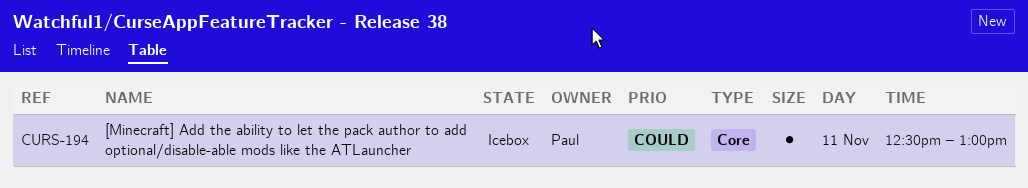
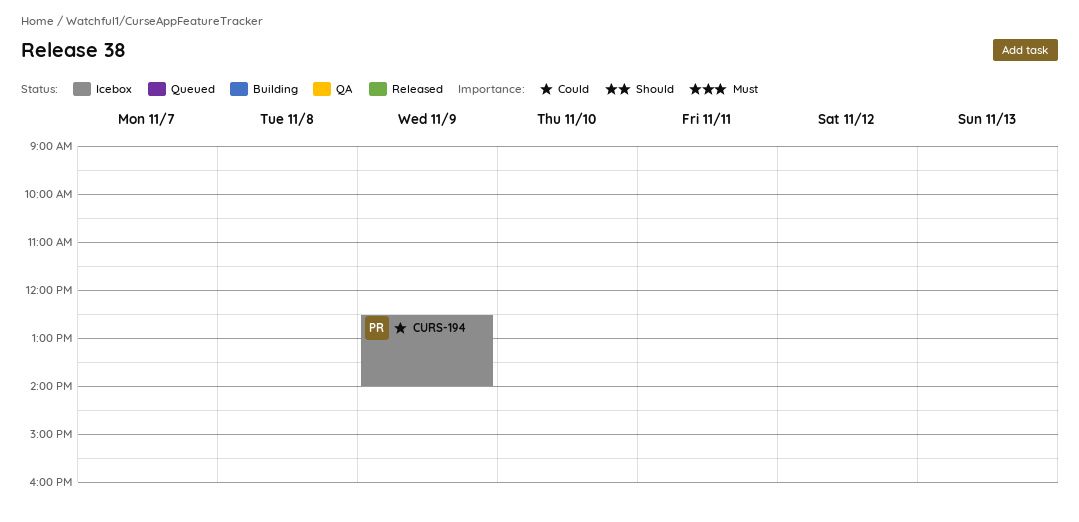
CURS-194, day: Nov 11 -> Nov 9
CURS-194, ends: 13:00 -> 14:00

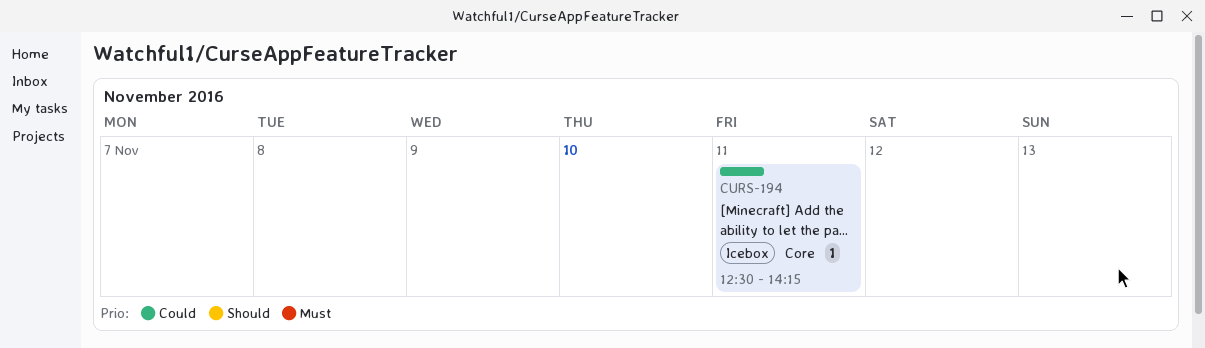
CURS-194, day: Nov 9 -> Nov 11
CURS-194, ends: 14:00 -> 14:15

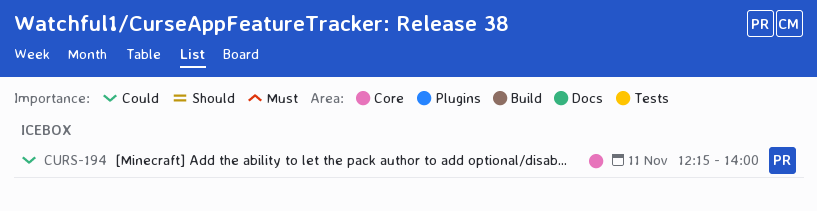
CURS-194, begins: 12:30 -> 12:15
CURS-194, ends: 14:15 -> 14:00

